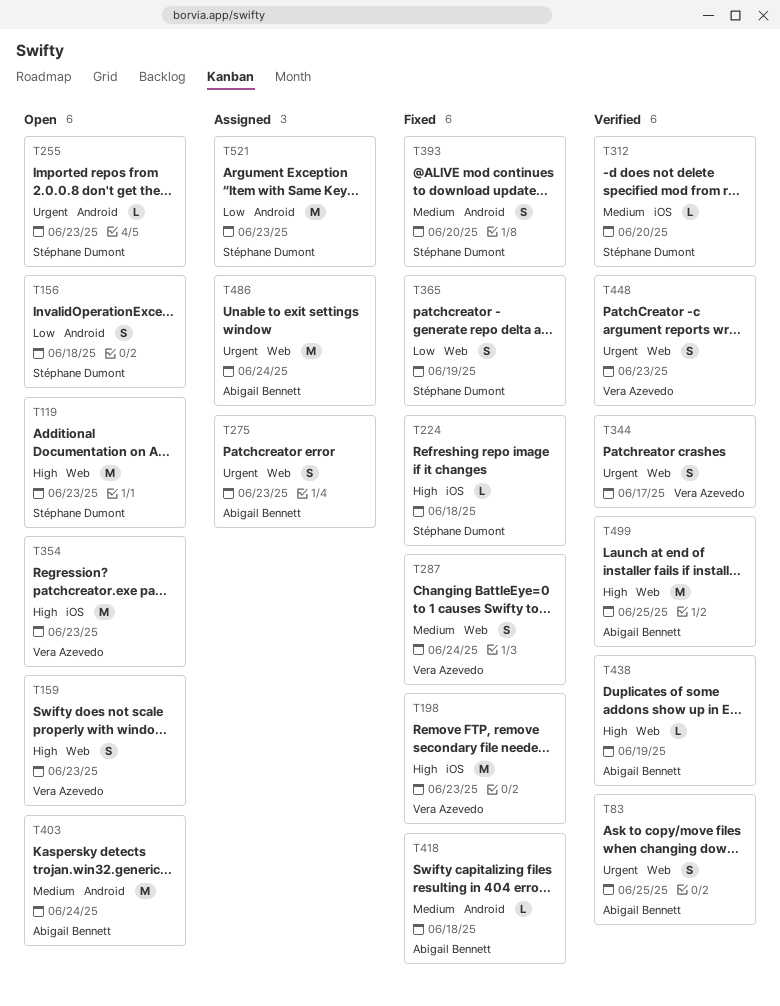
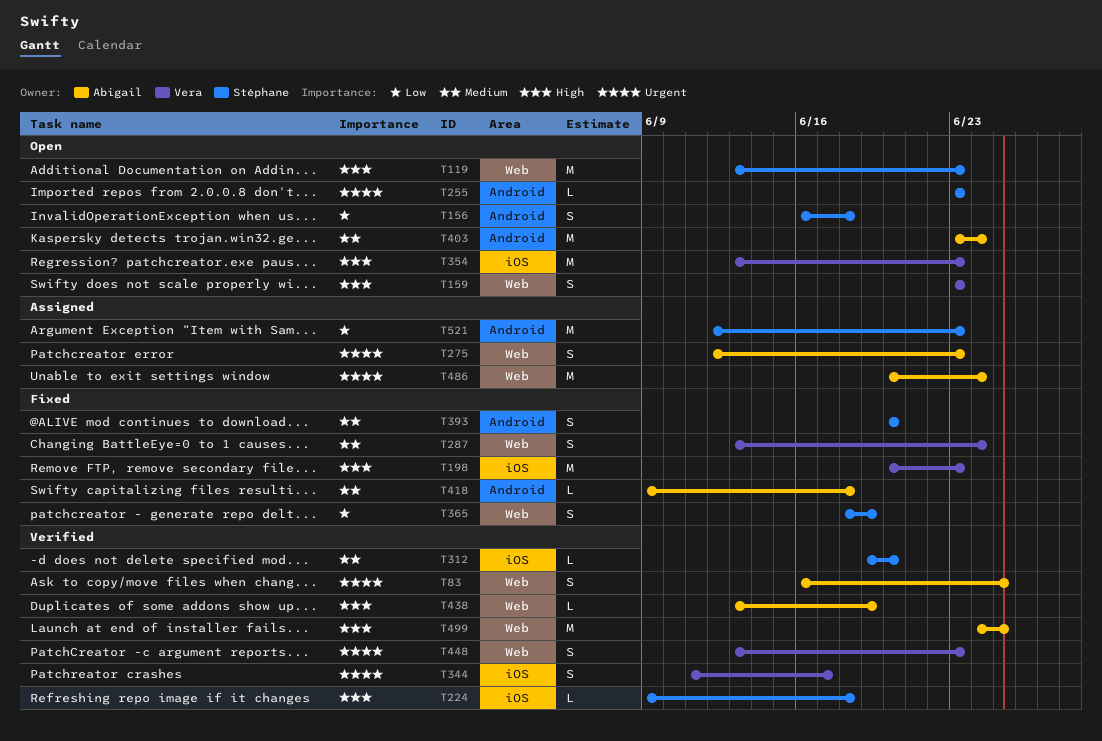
T224, status: Fixed -> Verified
T344, label: Web -> iOS

